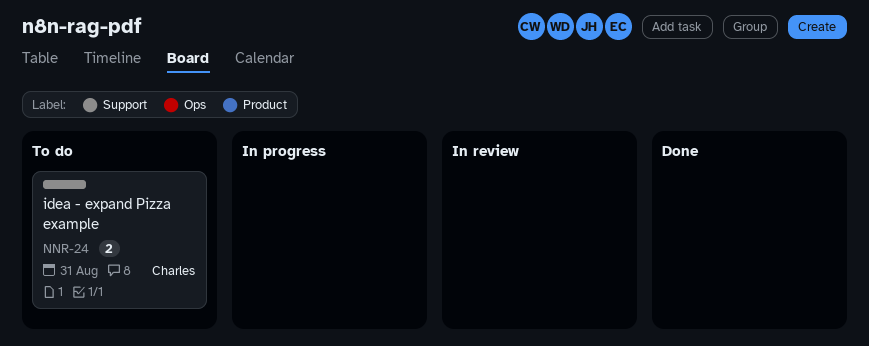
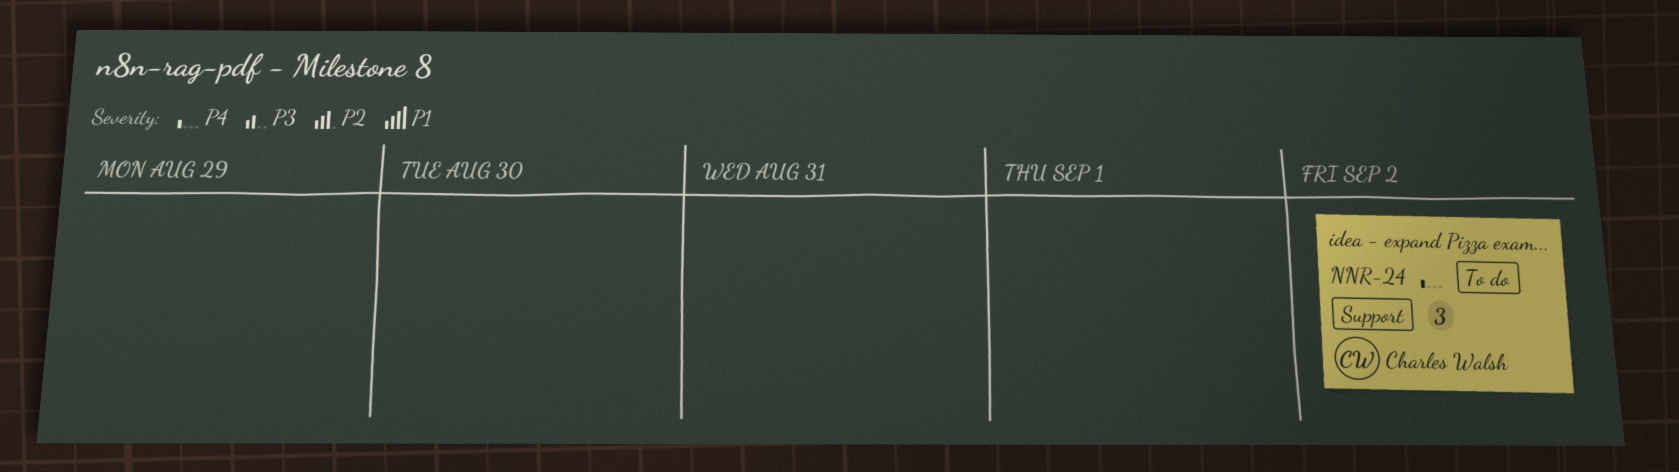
NNR-24, estimate: 2 -> 3
NNR-24, due: Aug 31 -> Sep 2

